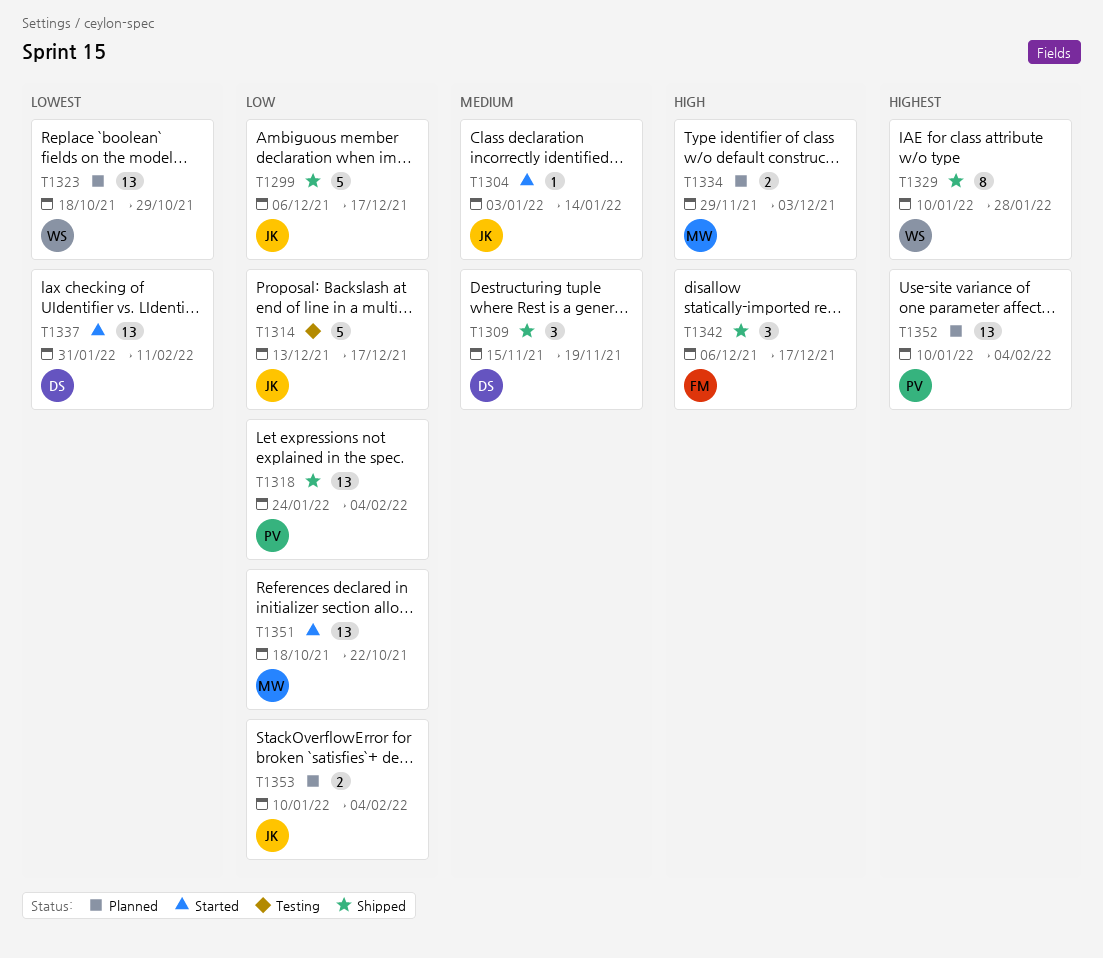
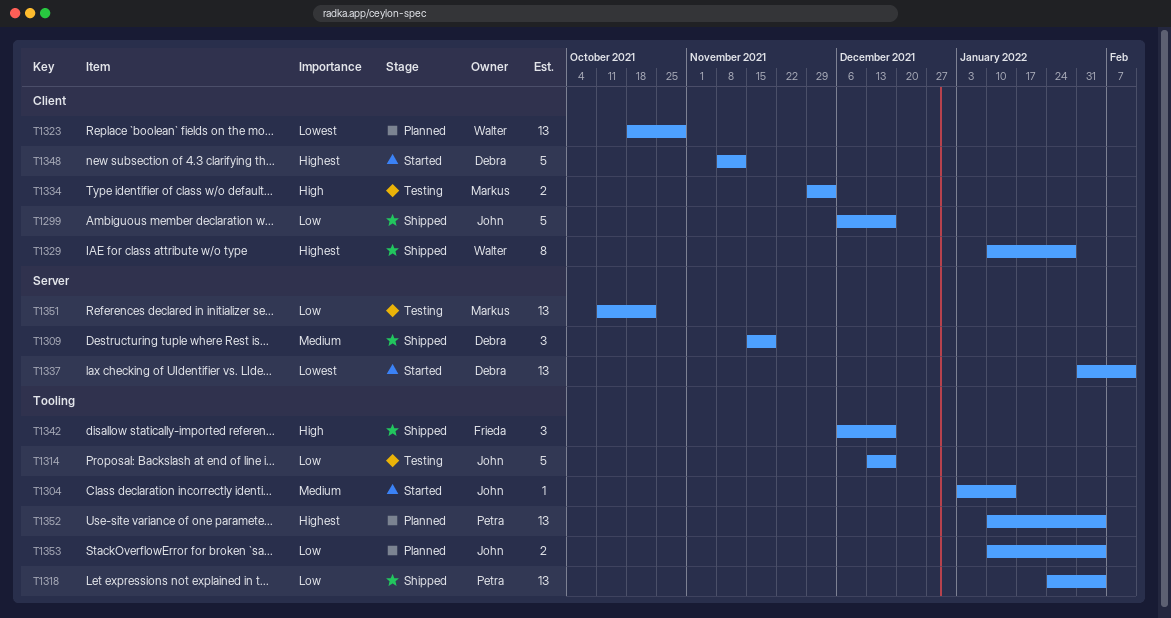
T1334, status: Planned -> Testing
T1348: none -> present
T1351, status: Started -> Testing
T1351, start: Oct 18 -> Oct 11

